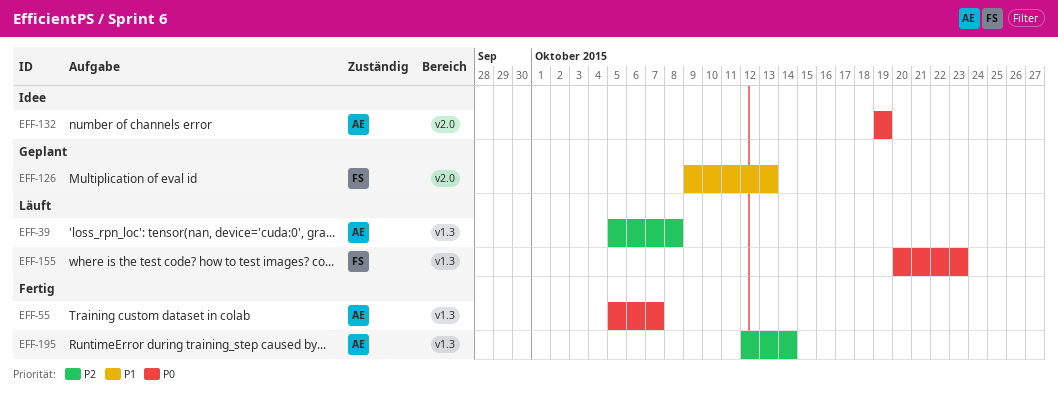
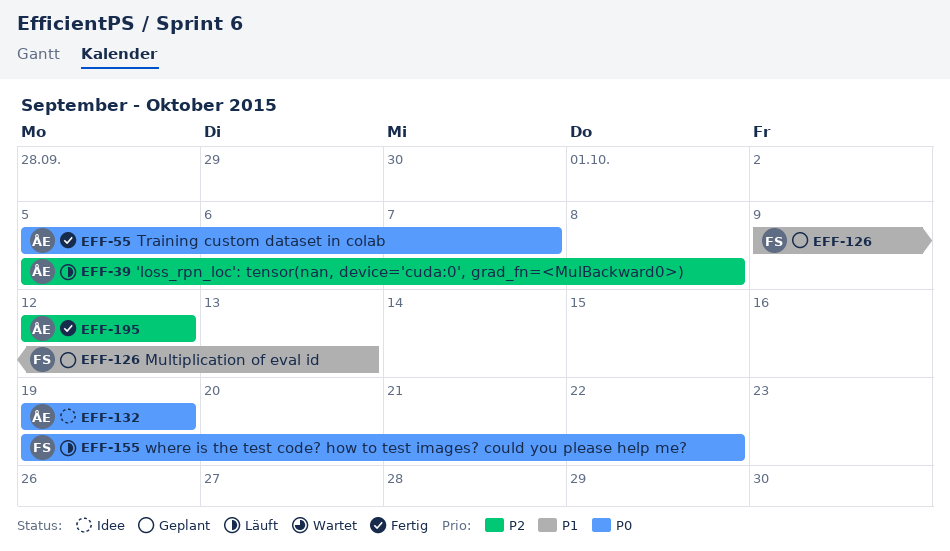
EFF-155, start: Oct 20 -> Oct 19
EFF-155, due: Oct 23 -> Oct 22
EFF-195, due: Oct 14 -> Oct 12

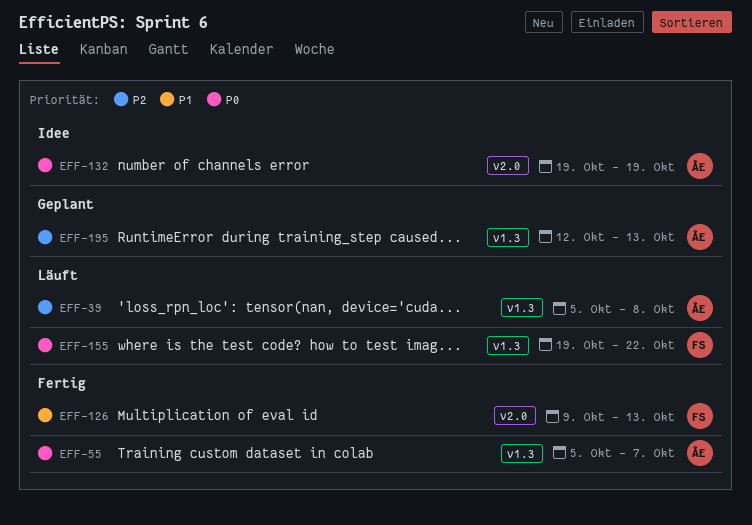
EFF-126, status: Geplant -> Fertig
EFF-195, status: Fertig -> Geplant
EFF-195, due: Oct 12 -> Oct 13

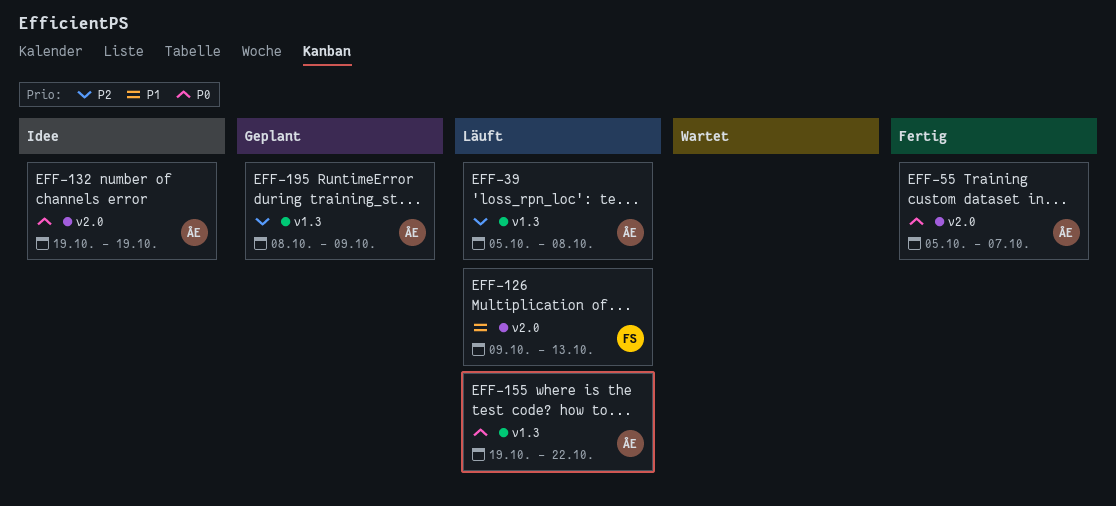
EFF-55, label: v1.3 -> v2.0
EFF-126, status: Fertig -> Läuft
EFF-155, owner: FS -> ÅE
EFF-195, start: Oct 12 -> Oct 8
EFF-195, due: Oct 13 -> Oct 9

